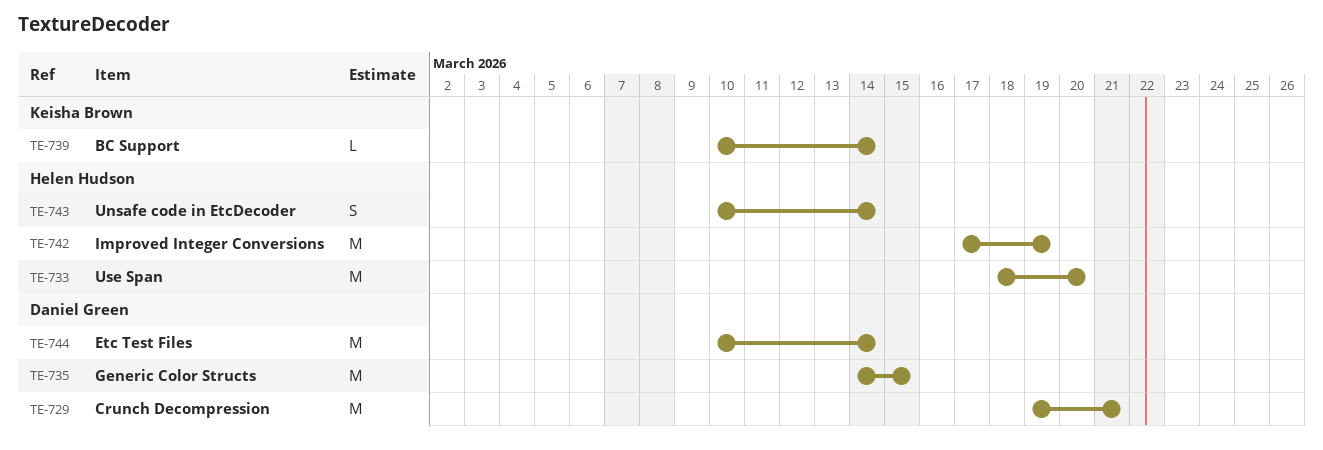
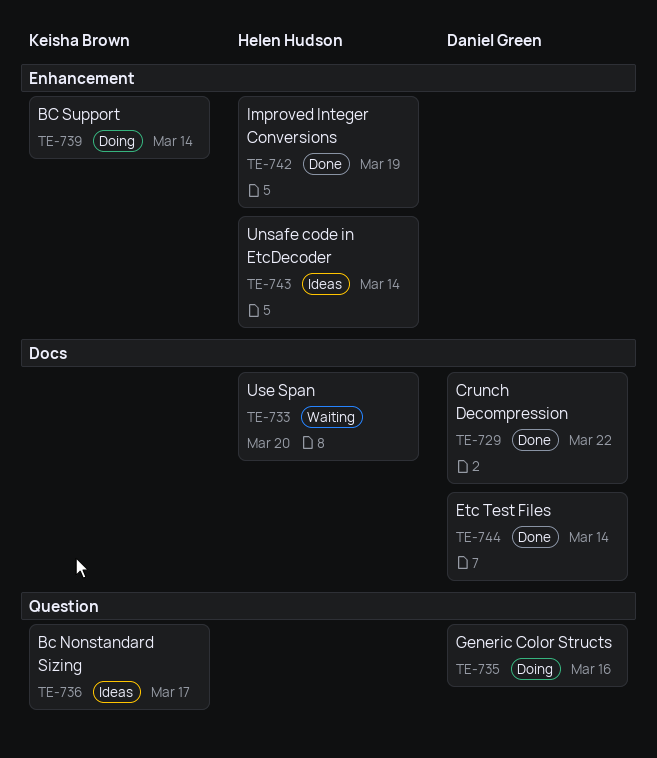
TE-729, due: Mar 21 -> Mar 22
TE-735, due: Mar 15 -> Mar 16
TE-736: none -> present

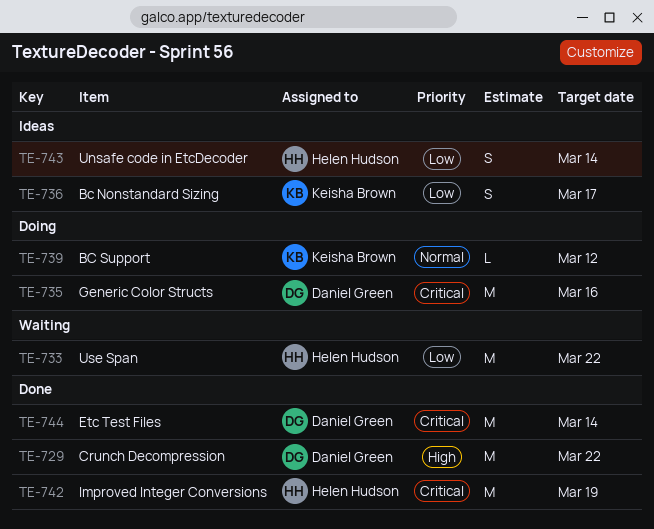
TE-733, due: Mar 20 -> Mar 22
TE-739, due: Mar 14 -> Mar 12

